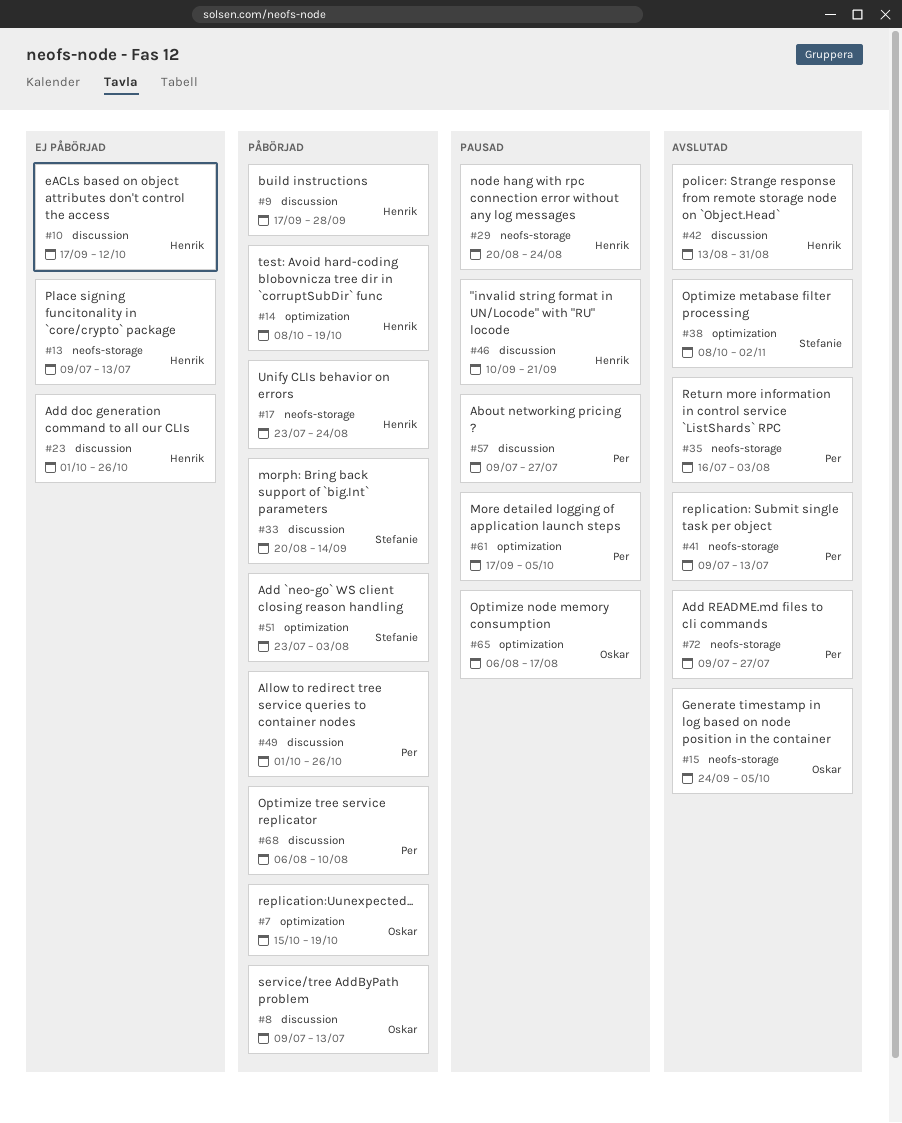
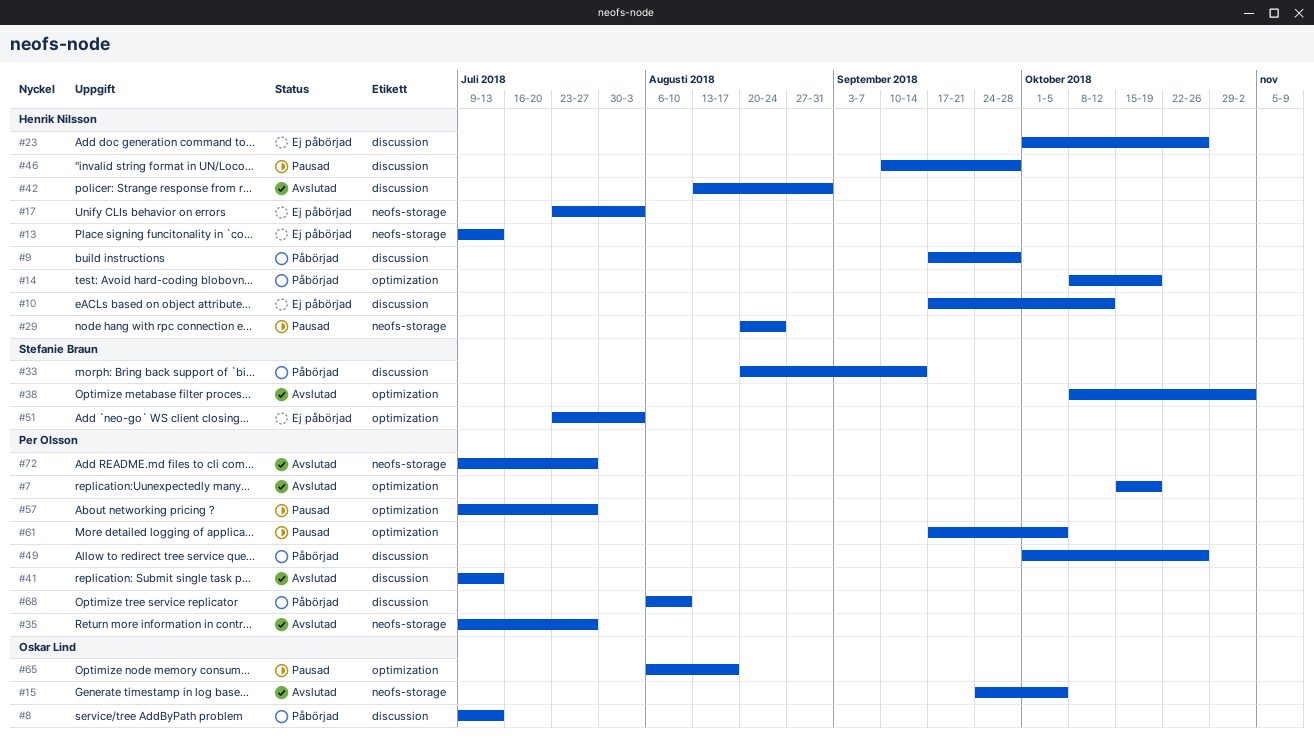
#7, status: Påbörjad -> Avslutad
#7, owner: Oskar Lind -> Per Olsson
#17, status: Påbörjad -> Ej påbörjad
#17, due: Aug 24 -> Aug 3
#35, start: Jul 16 -> Jul 9
#35, due: Aug 3 -> Jul 27
#41, label: neofs-storage -> discussion
#46, due: Sep 21 -> Sep 28
#51, status: Påbörjad -> Ej påbörjad
#57, label: discussion -> optimization

